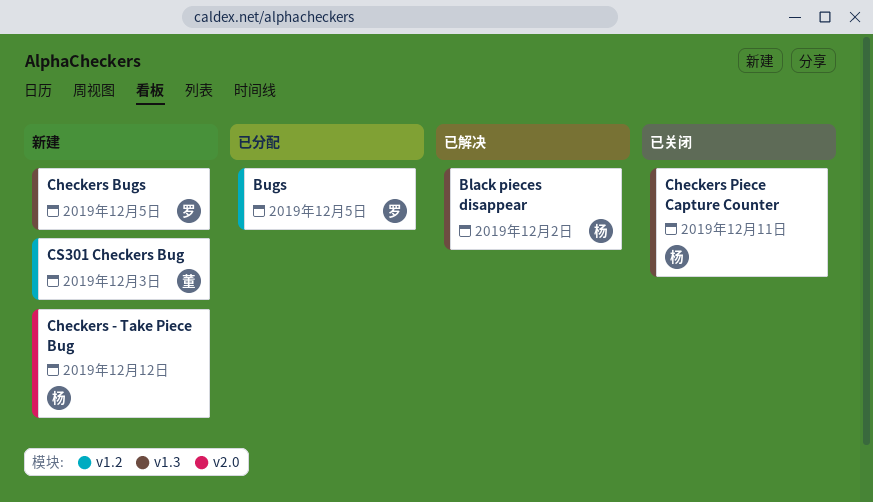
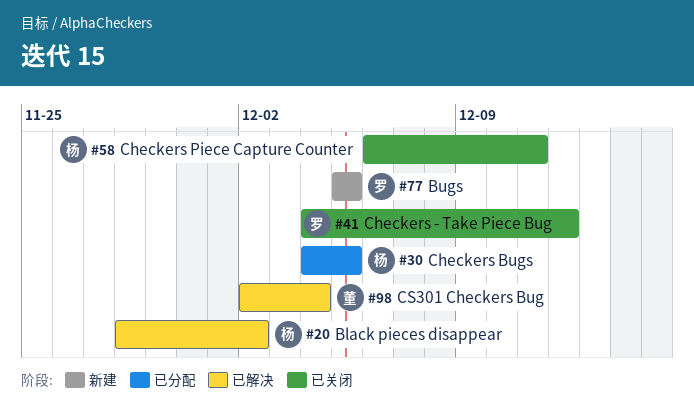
Bugs, status: 已分配 -> 新建
Checkers - Take Piece Bug, status: 新建 -> 已关闭
Checkers - Take Piece Bug, owner: 杨 -> 罗
Checkers Bugs, status: 新建 -> 已分配
Checkers Bugs, owner: 罗 -> 杨
CS301 Checkers Bug, status: 新建 -> 已解决
CS301 Checkers Bug, due: Dec 3 -> Dec 4

